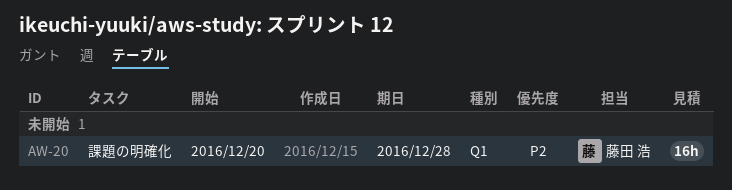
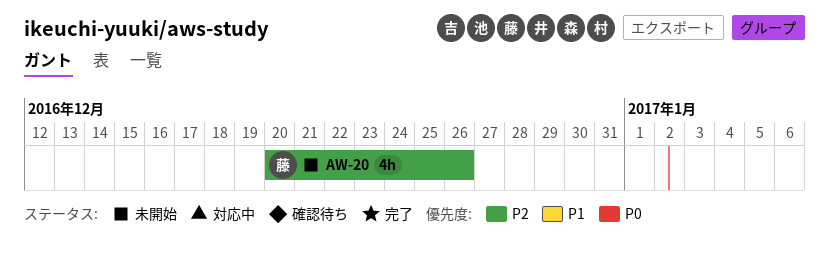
AW-20, estimate: 16h -> 4h
AW-20, due: Dec 28 -> Dec 26

